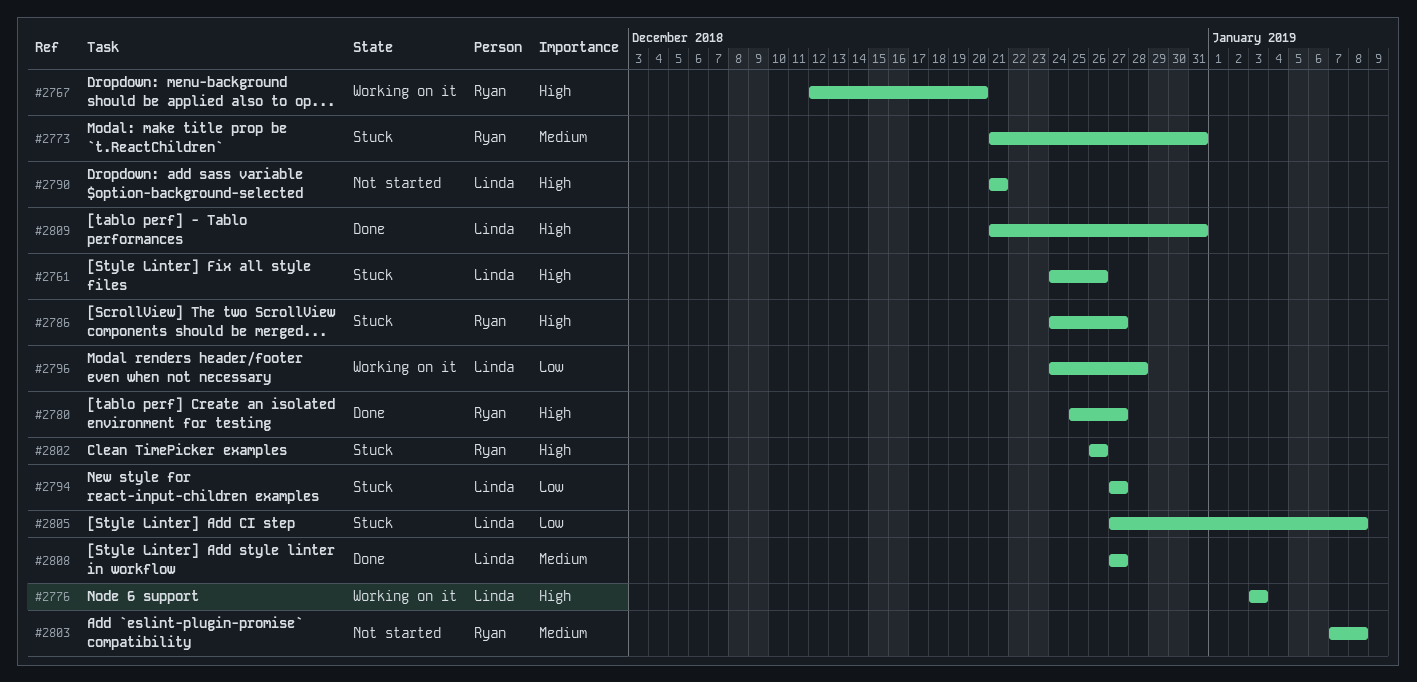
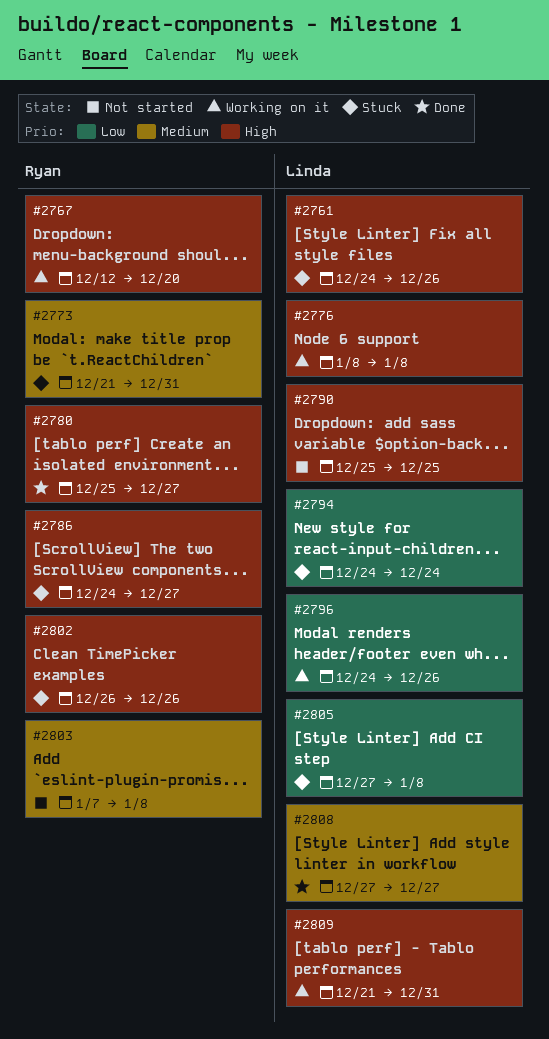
#2776, start: Jan 3 -> Jan 8
#2776, due: Jan 3 -> Jan 8
#2790, start: Dec 21 -> Dec 25
#2790, due: Dec 21 -> Dec 25
#2794, start: Dec 27 -> Dec 24
#2794, due: Dec 27 -> Dec 24
#2796, due: Dec 28 -> Dec 26
#2809, status: Done -> Working on it

